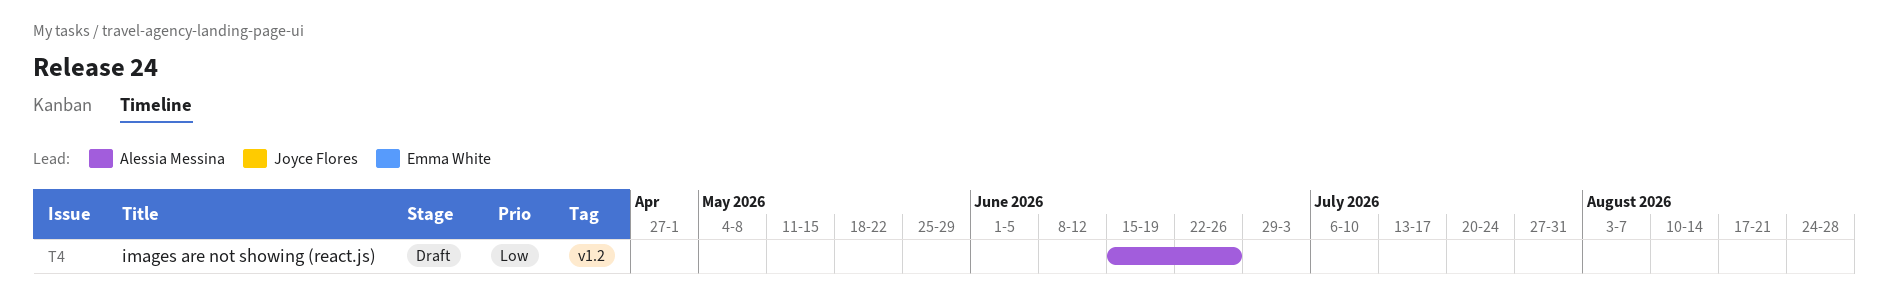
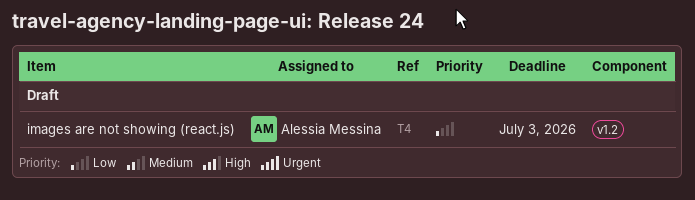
T4, due: Jun 26 -> Jul 3

